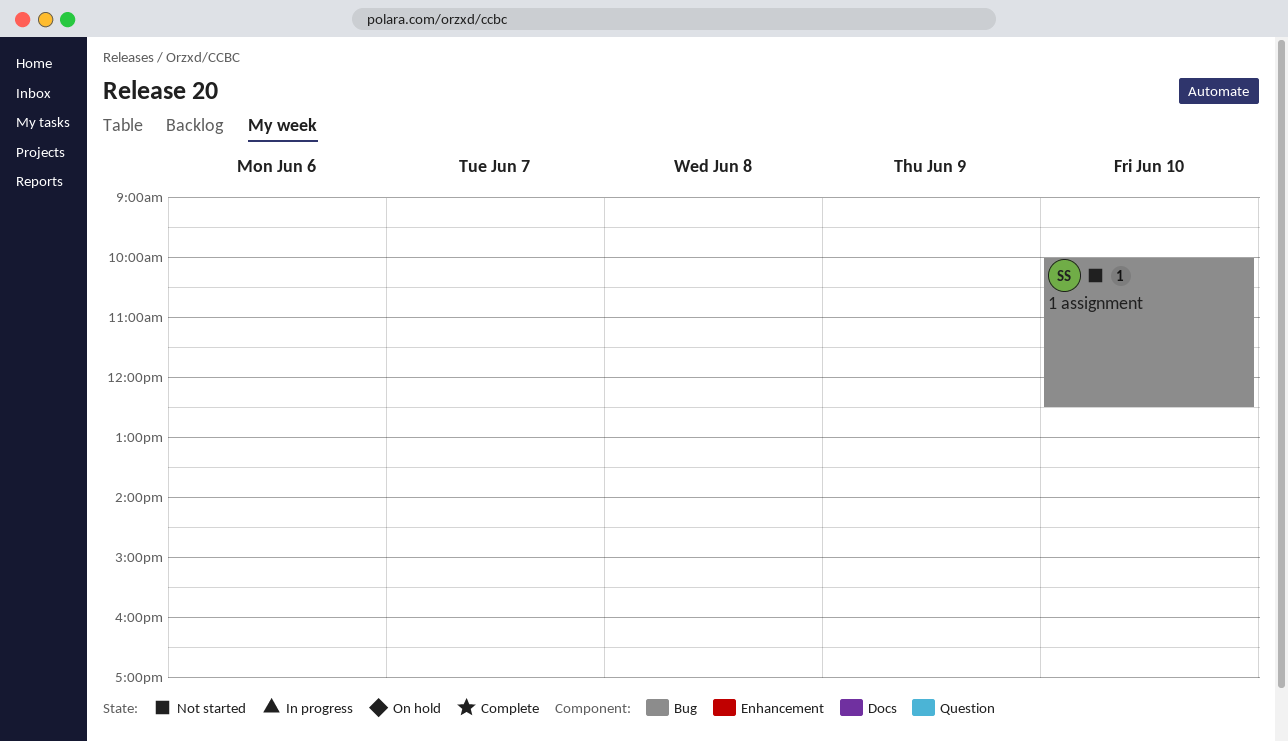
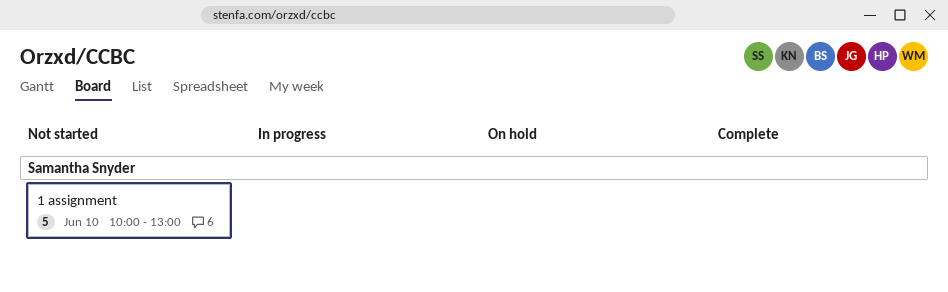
1 assignment, estimate: 1 -> 5
1 assignment, ends: 12:30 -> 13:00

